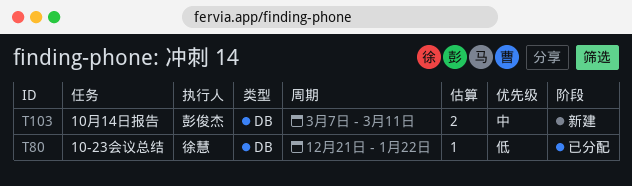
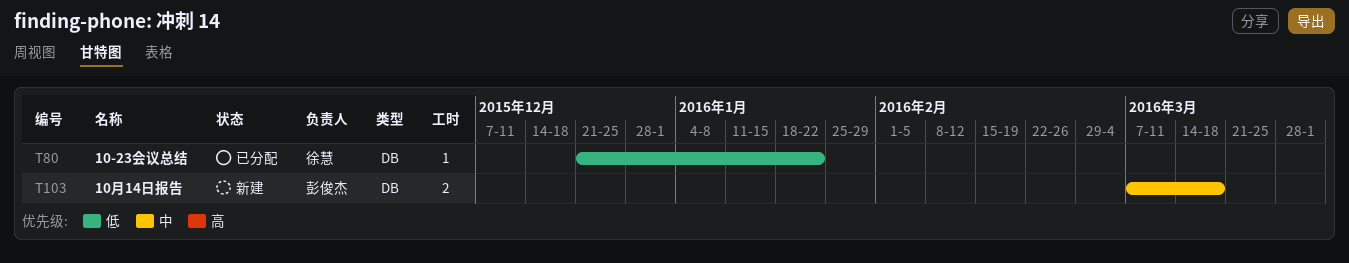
T103, due: Mar 11 -> Mar 18

